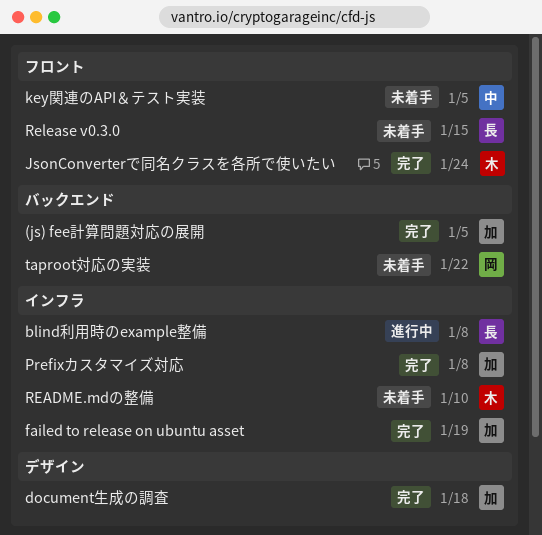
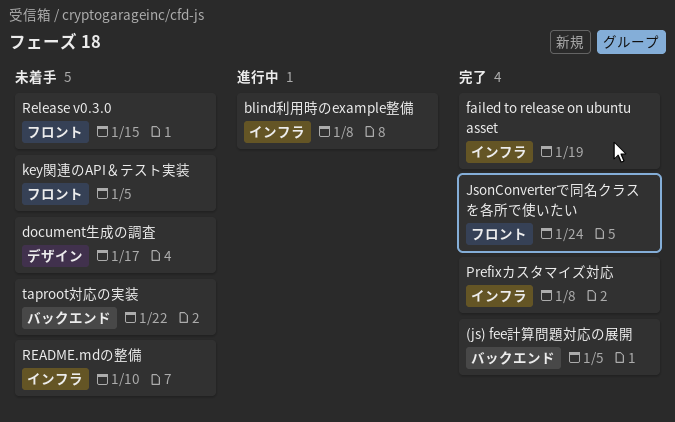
document生成の調査, status: 完了 -> 未着手
document生成の調査, due: Jan 18 -> Jan 17

